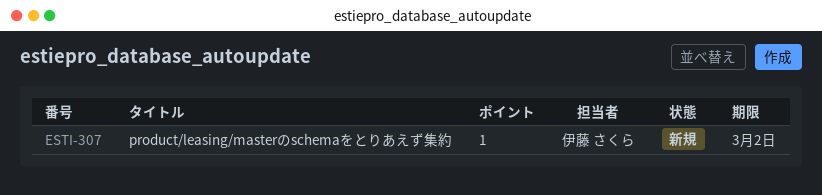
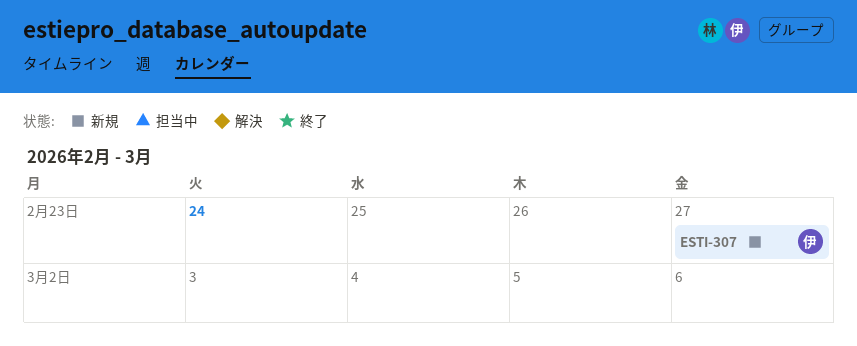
ESTI-307, due: Mar 2 -> Feb 27

